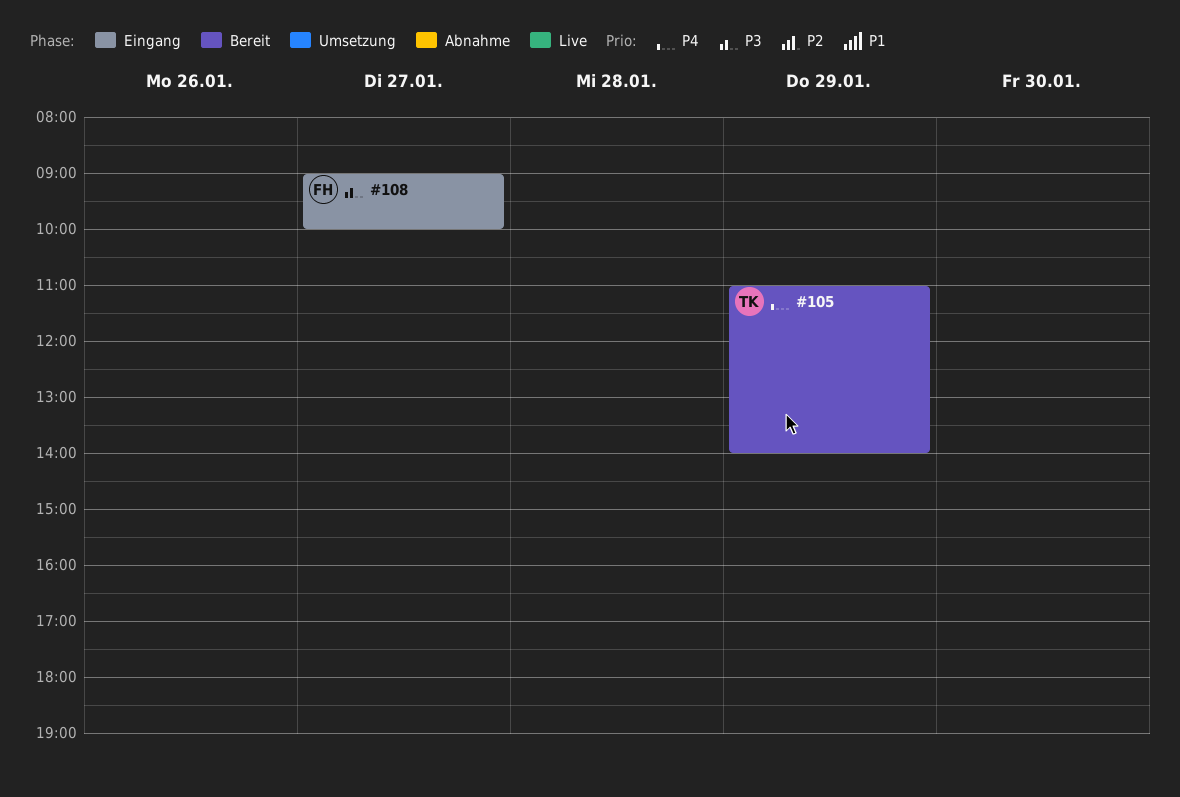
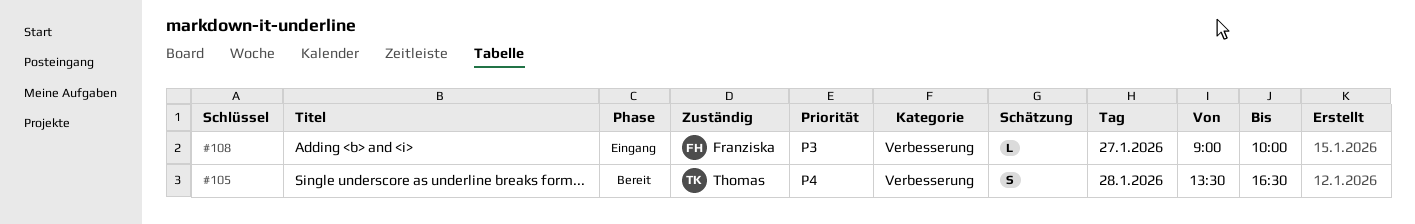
#105, day: Jan 29 -> Jan 28
#105, begins: 11:00 -> 13:30
#105, ends: 14:00 -> 16:30

